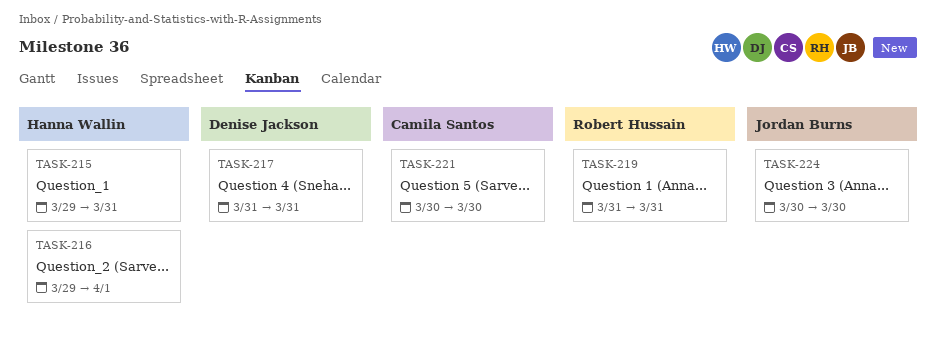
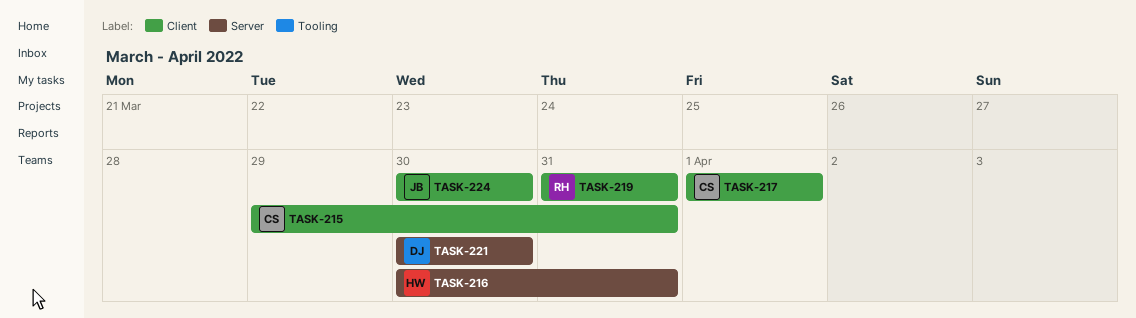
TASK-215, owner: Hanna Wallin -> Camila Santos
TASK-216, start: Mar 29 -> Mar 30
TASK-216, due: Apr 1 -> Mar 31
TASK-217, owner: Denise Jackson -> Camila Santos
TASK-217, start: Mar 31 -> Apr 1
TASK-217, due: Mar 31 -> Apr 1
TASK-221, owner: Camila Santos -> Denise Jackson

